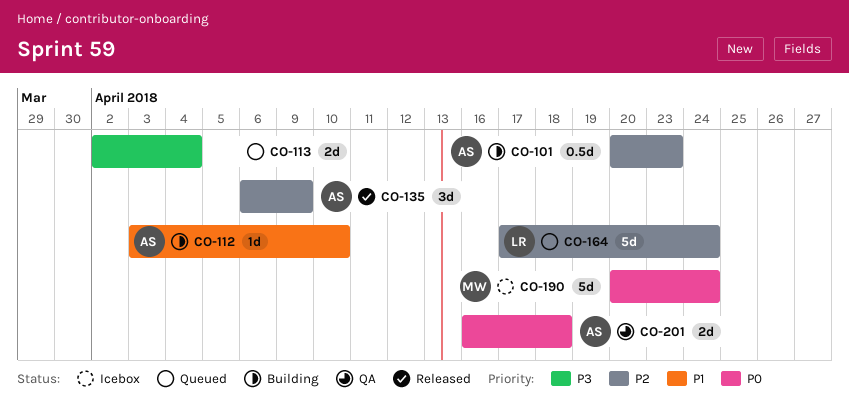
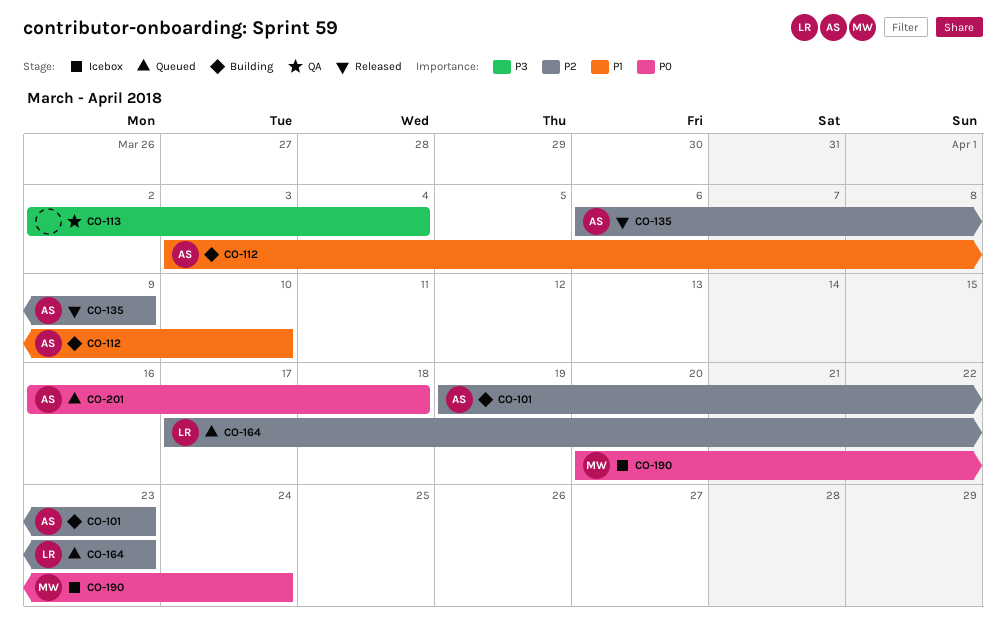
CO-101, start: Apr 20 -> Apr 19
CO-113, status: Queued -> QA
CO-164, due: Apr 24 -> Apr 23
CO-201, status: QA -> Queued

